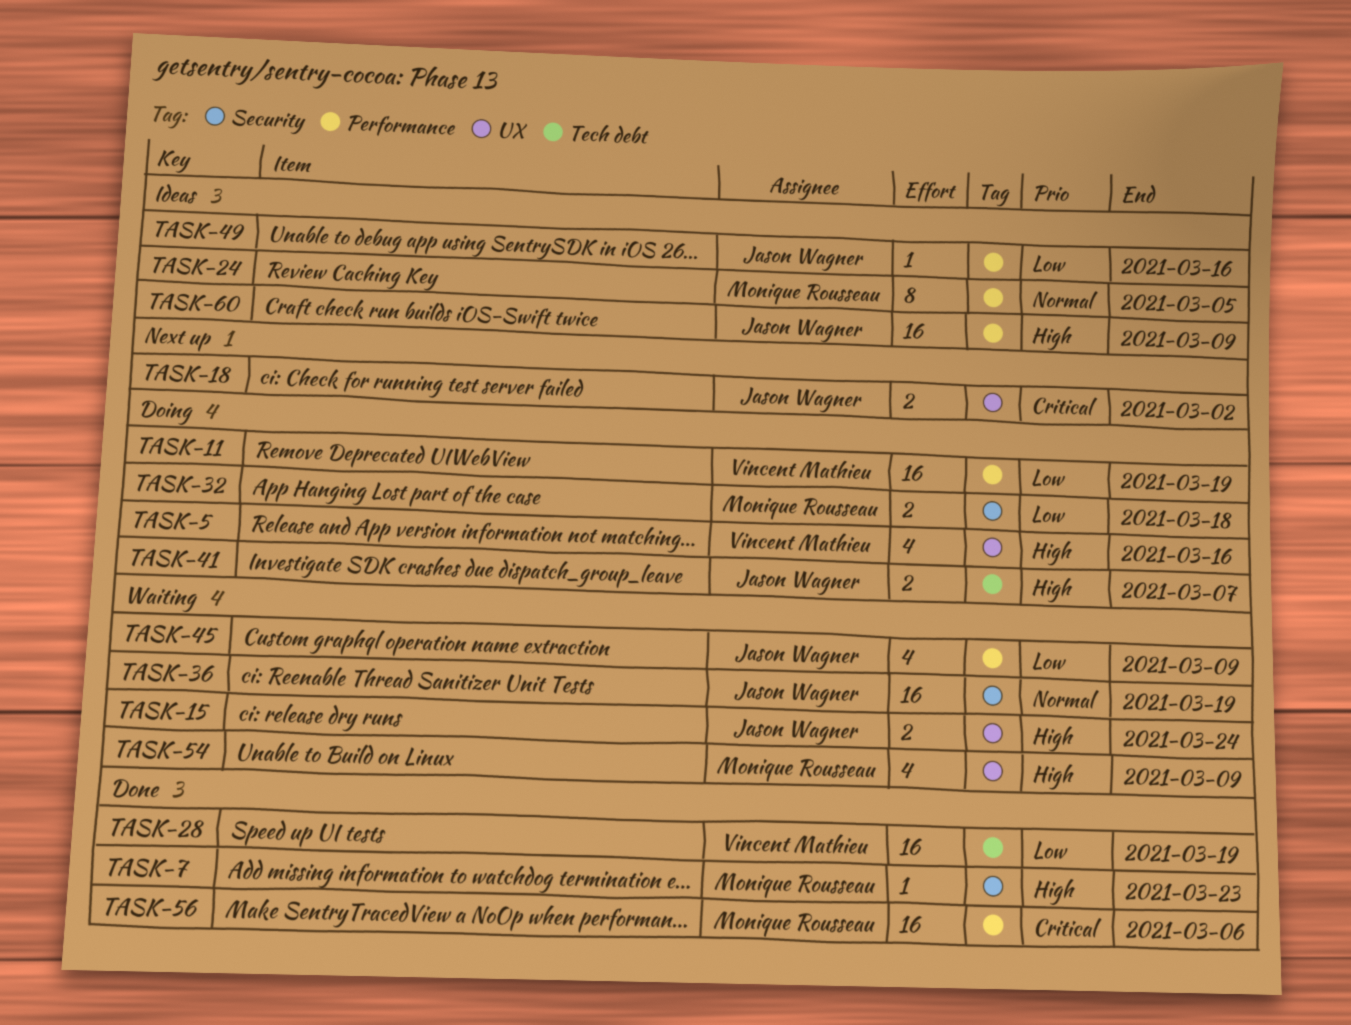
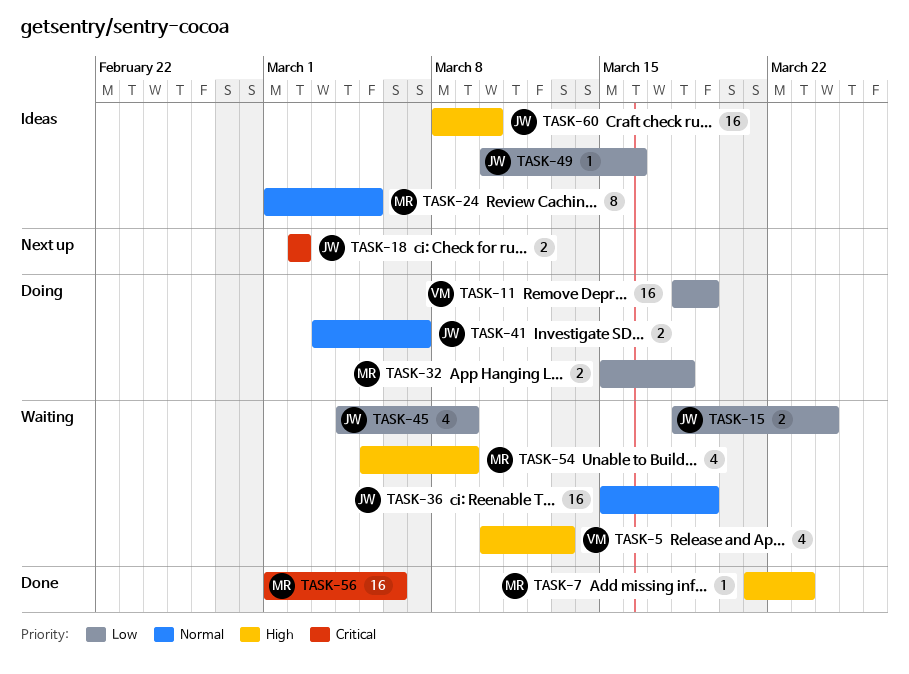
TASK-5, status: Doing -> Waiting
TASK-5, due: Mar 16 -> Mar 13
TASK-15, priority: High -> Low
TASK-28: present -> none
TASK-41, priority: High -> Normal
TASK-60, due: Mar 9 -> Mar 10

